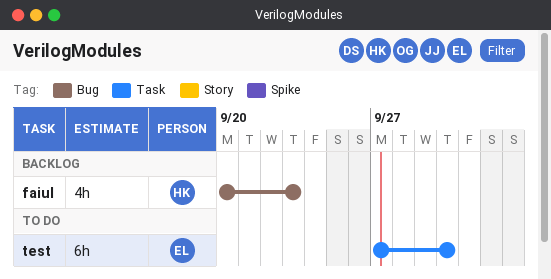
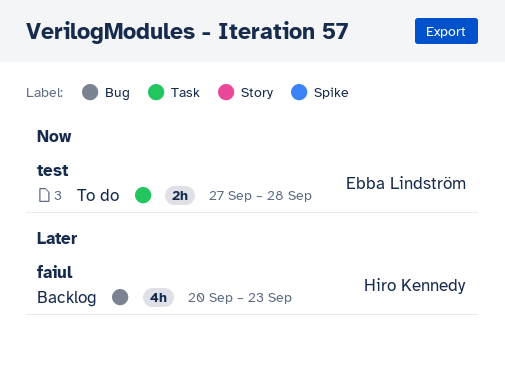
test, estimate: 6h -> 2h
test, due: Sep 30 -> Sep 28

